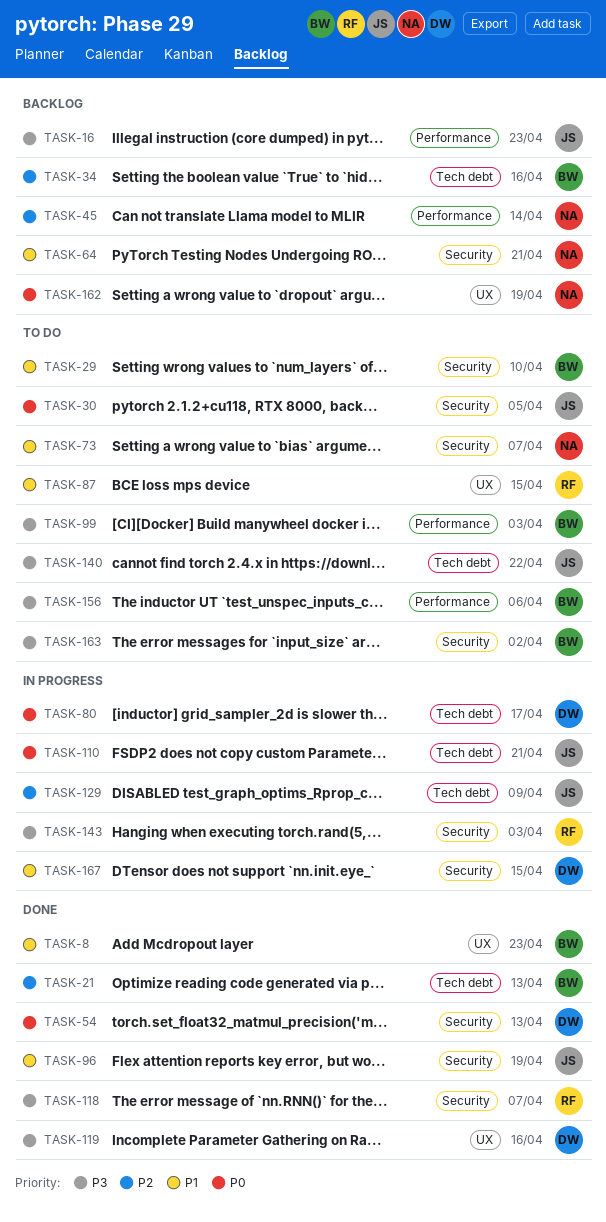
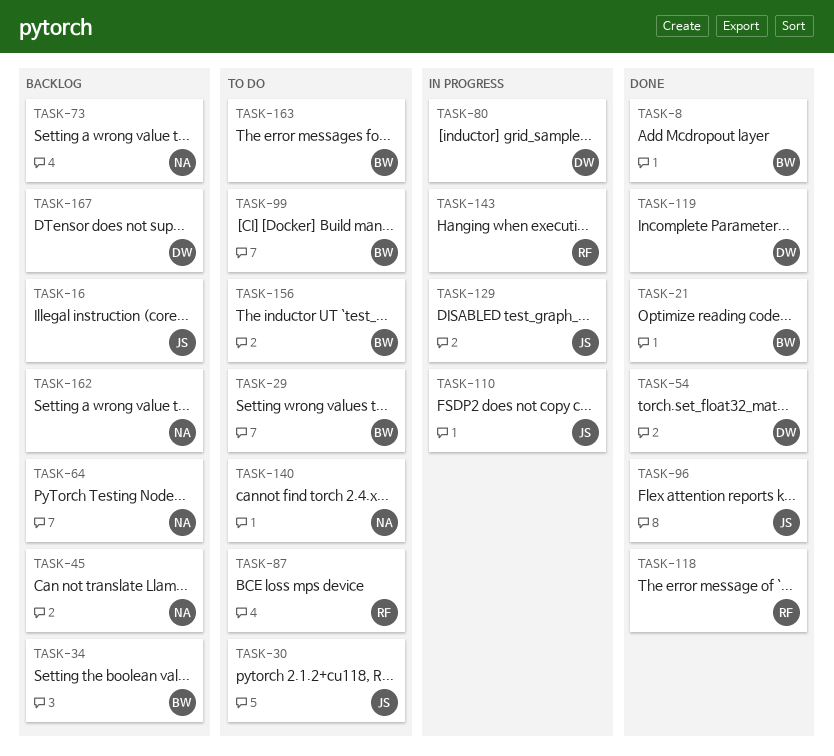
TASK-73, status: To do -> Backlog
TASK-140, owner: JS -> NA
TASK-167, status: In progress -> Backlog

